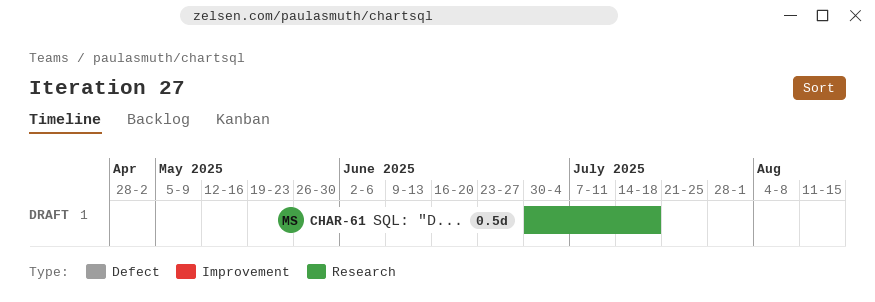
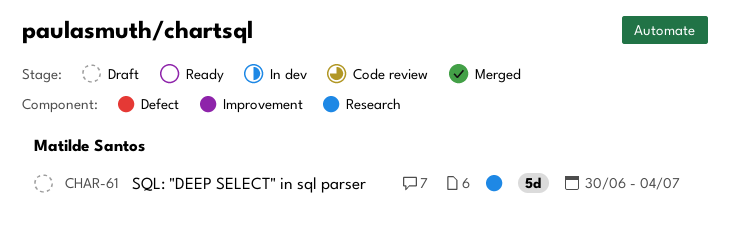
CHAR-61, estimate: 0.5d -> 5d
CHAR-61, due: Jul 18 -> Jul 4

